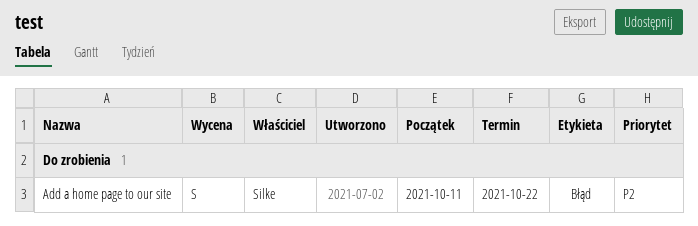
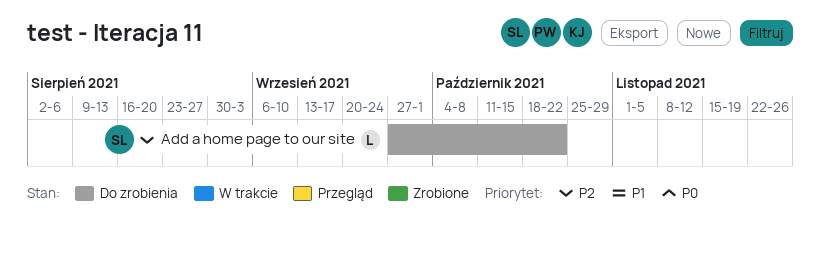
Add a home page to our site, estimate: S -> L
Add a home page to our site, start: Oct 11 -> Sep 27

